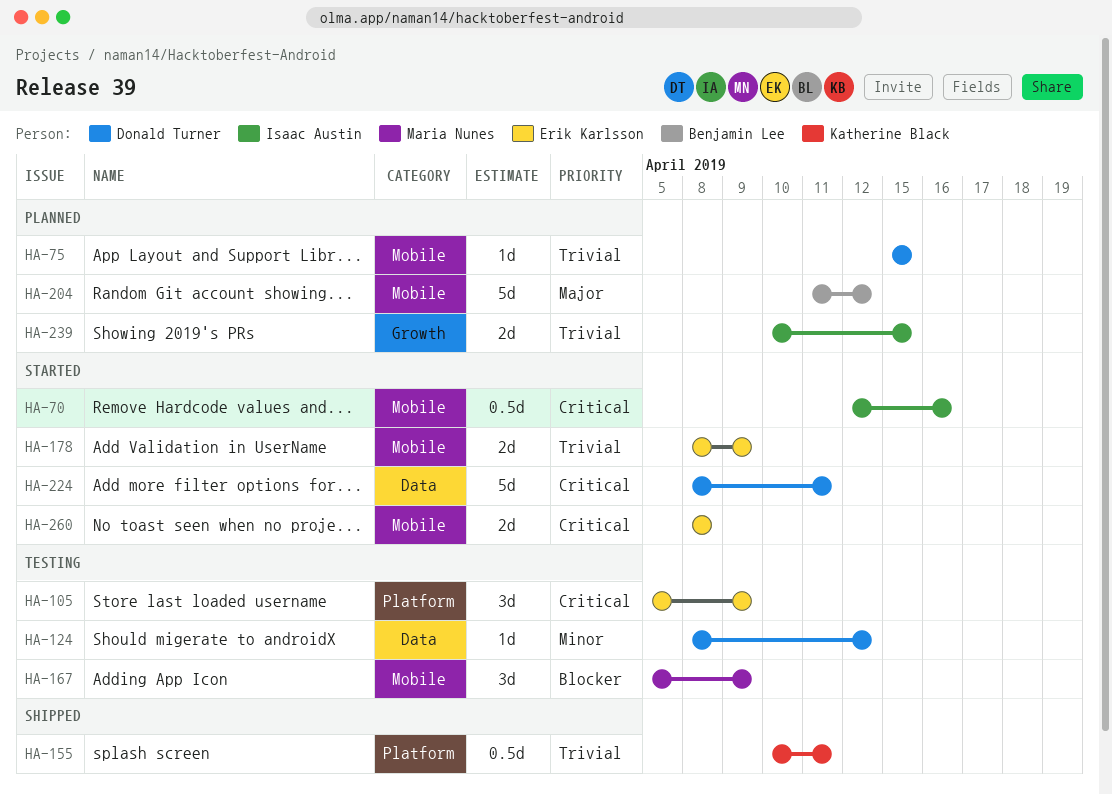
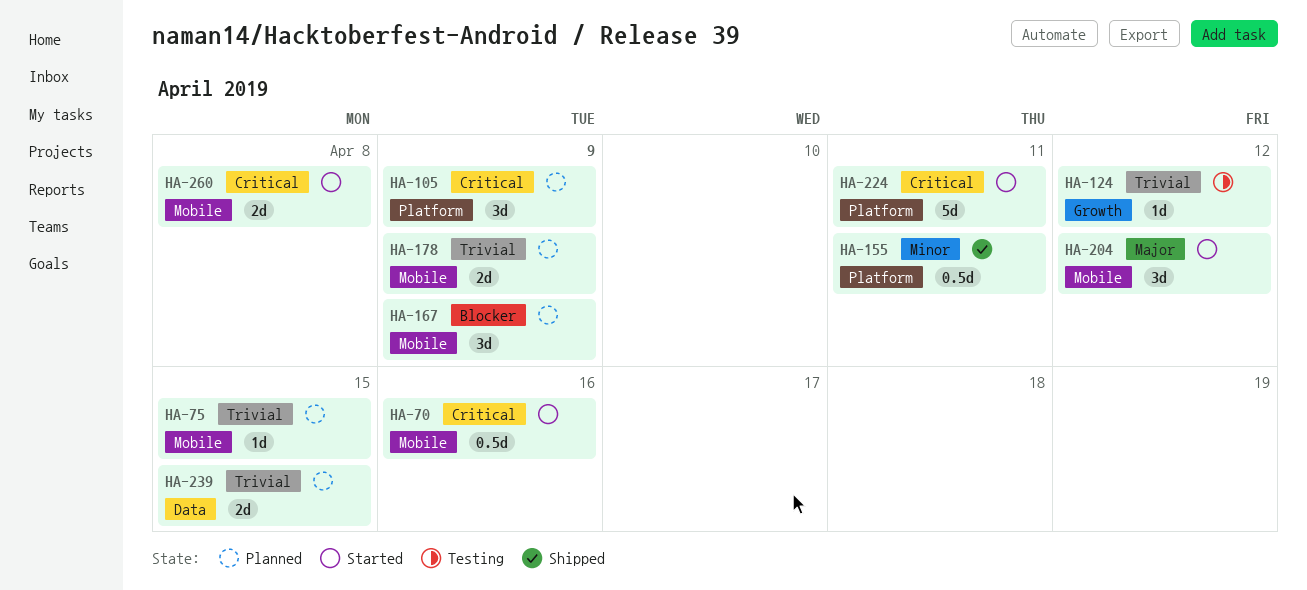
HA-105, status: Testing -> Planned
HA-124, priority: Minor -> Trivial
HA-124, label: Data -> Growth
HA-155, priority: Trivial -> Minor
HA-167, status: Testing -> Planned
HA-178, status: Started -> Planned
HA-204, status: Planned -> Started
HA-204, estimate: 5d -> 3d
HA-224, label: Data -> Platform
HA-239, label: Growth -> Data

